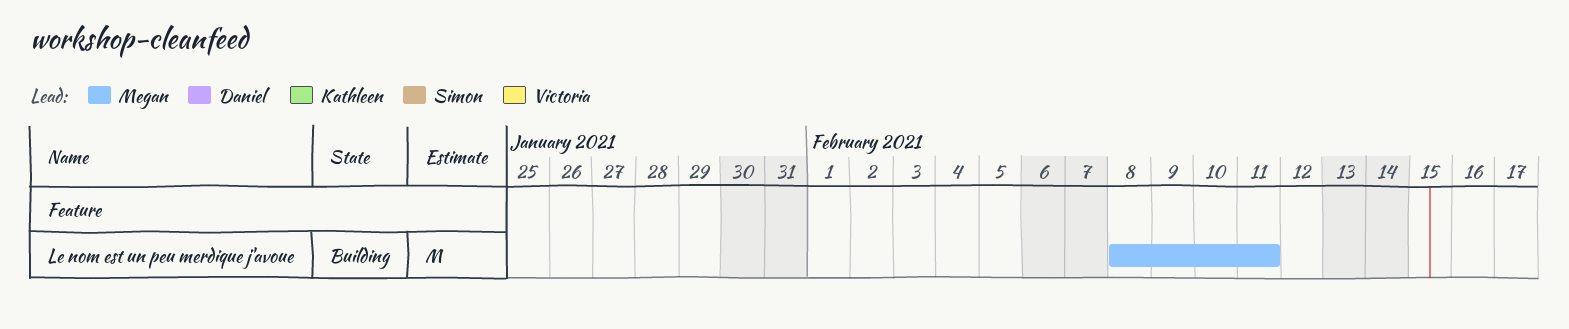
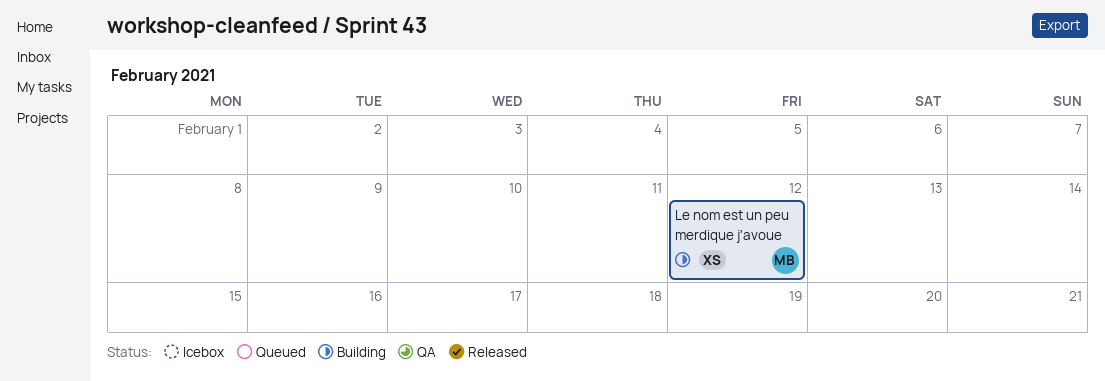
Le nom est un peu merdique j'avoue, estimate: M -> XS
Le nom est un peu merdique j'avoue, due: Feb 11 -> Feb 12

